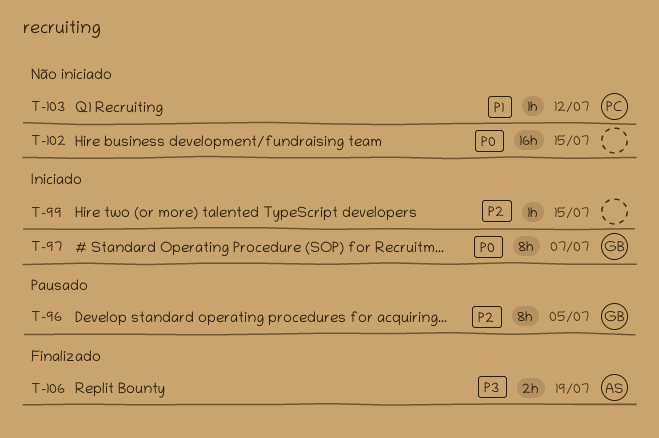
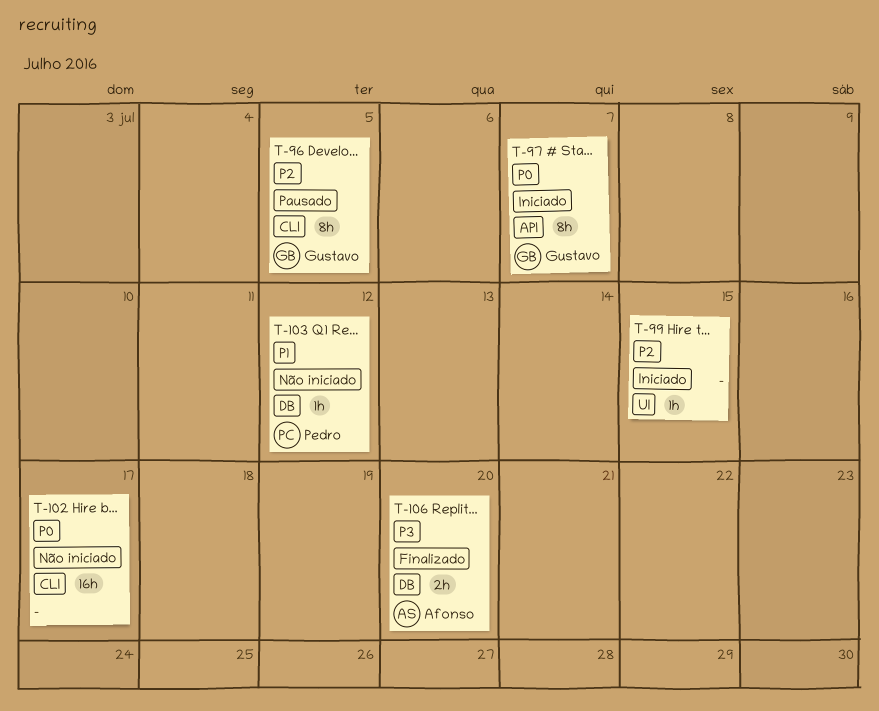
T-102, due: Jul 15 -> Jul 17
T-106, due: Jul 19 -> Jul 20

